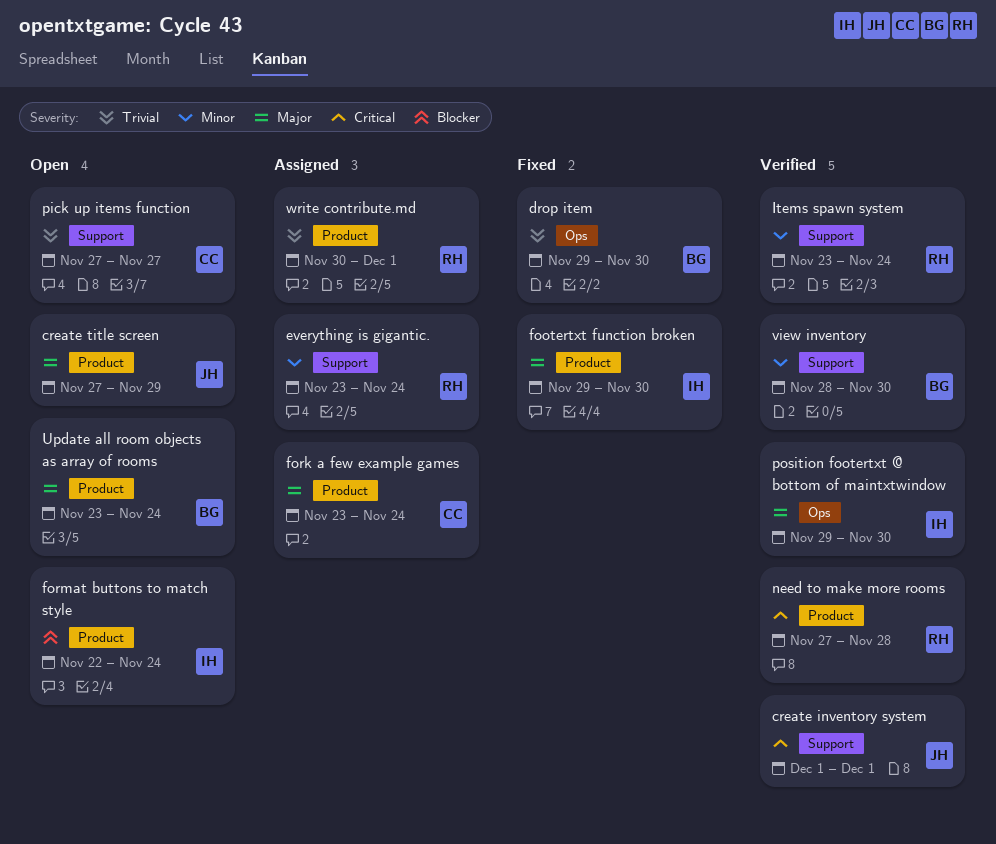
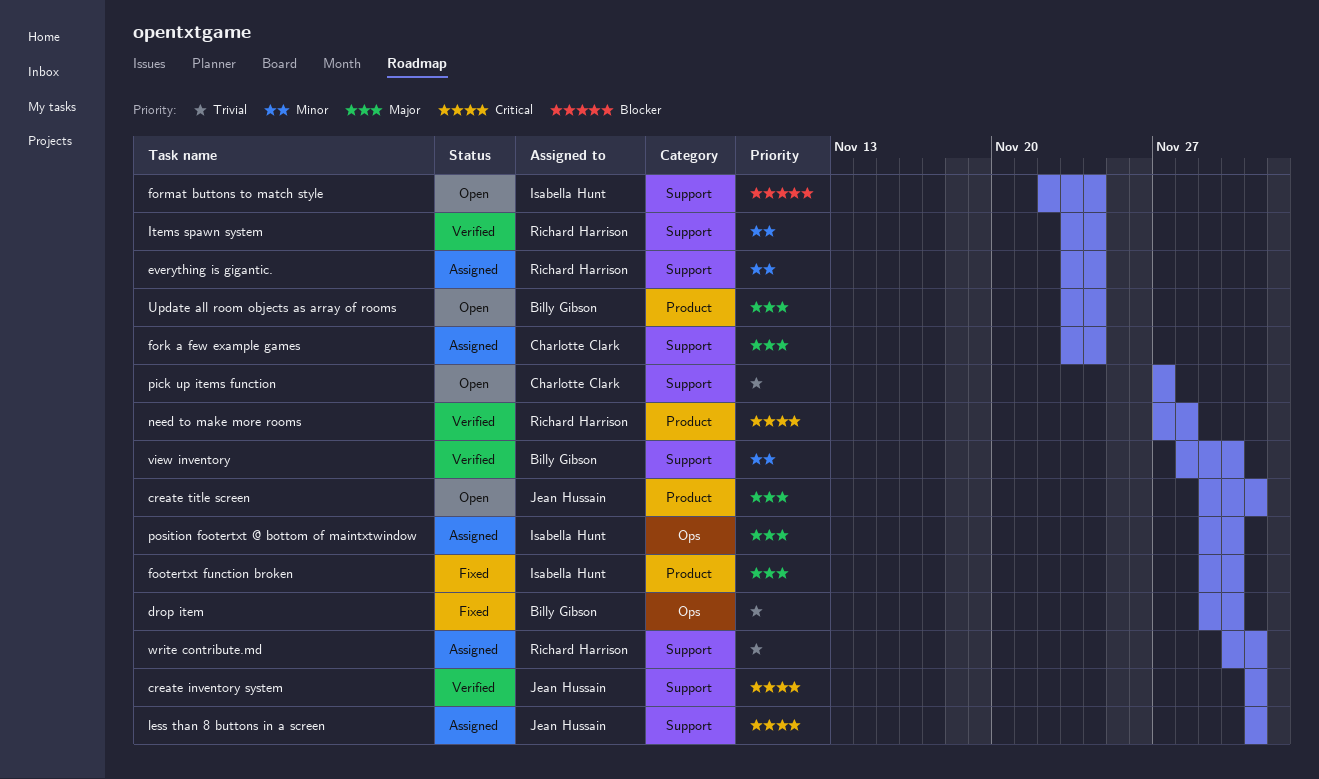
create title screen, start: Nov 27 -> Nov 29
create title screen, due: Nov 29 -> Dec 1
fork a few example games, label: Product -> Support
format buttons to match style, label: Product -> Support
less than 8 buttons in a screen: none -> present
position footertxt @ bottom of maintxtwindow, status: Verified -> Assigned
write contribute.md, label: Product -> Support

